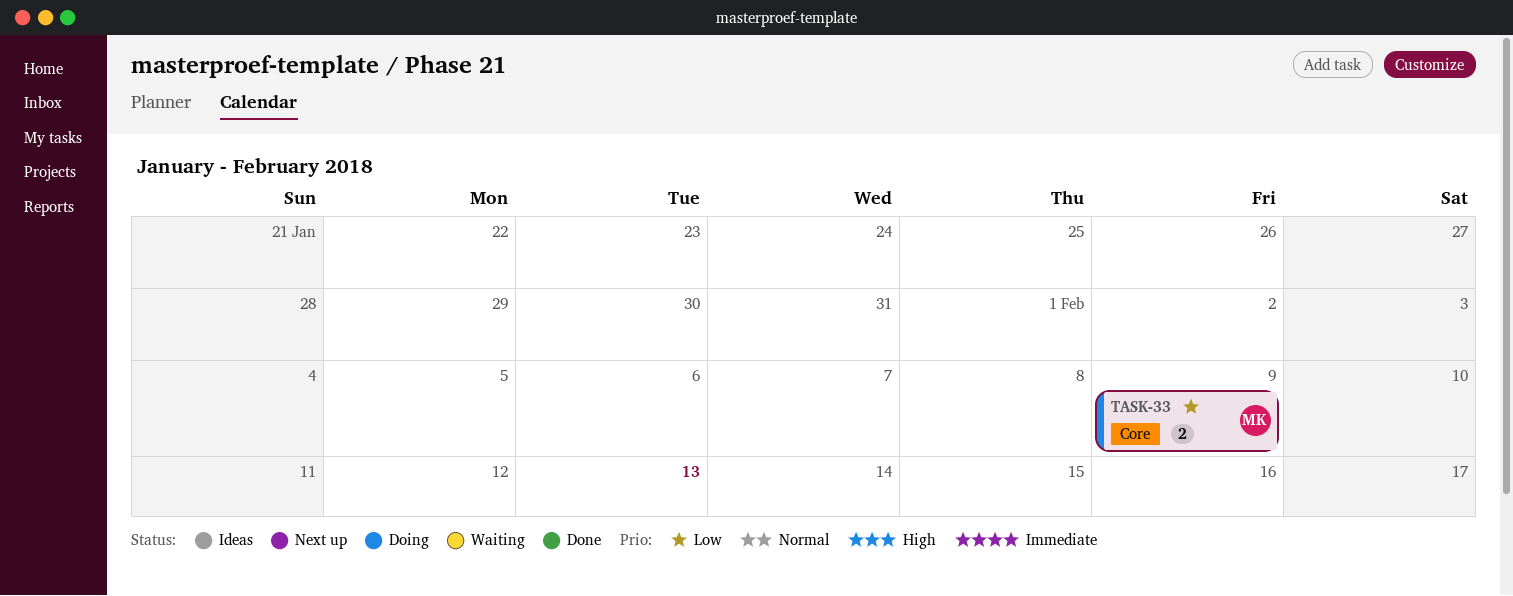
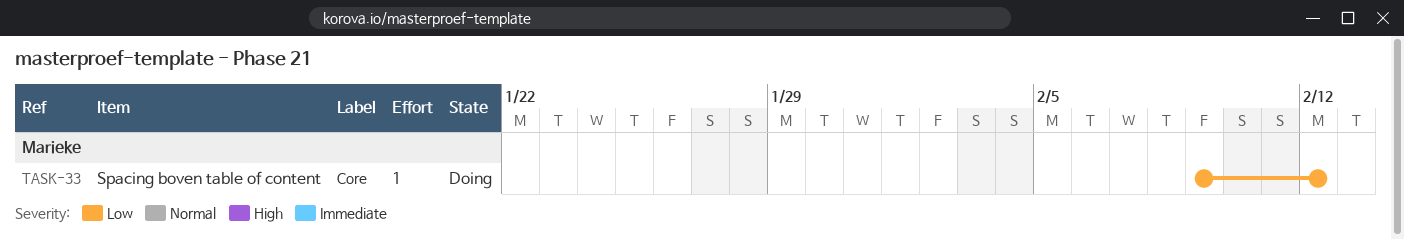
TASK-33, estimate: 2 -> 1
TASK-33, due: Feb 9 -> Feb 12

